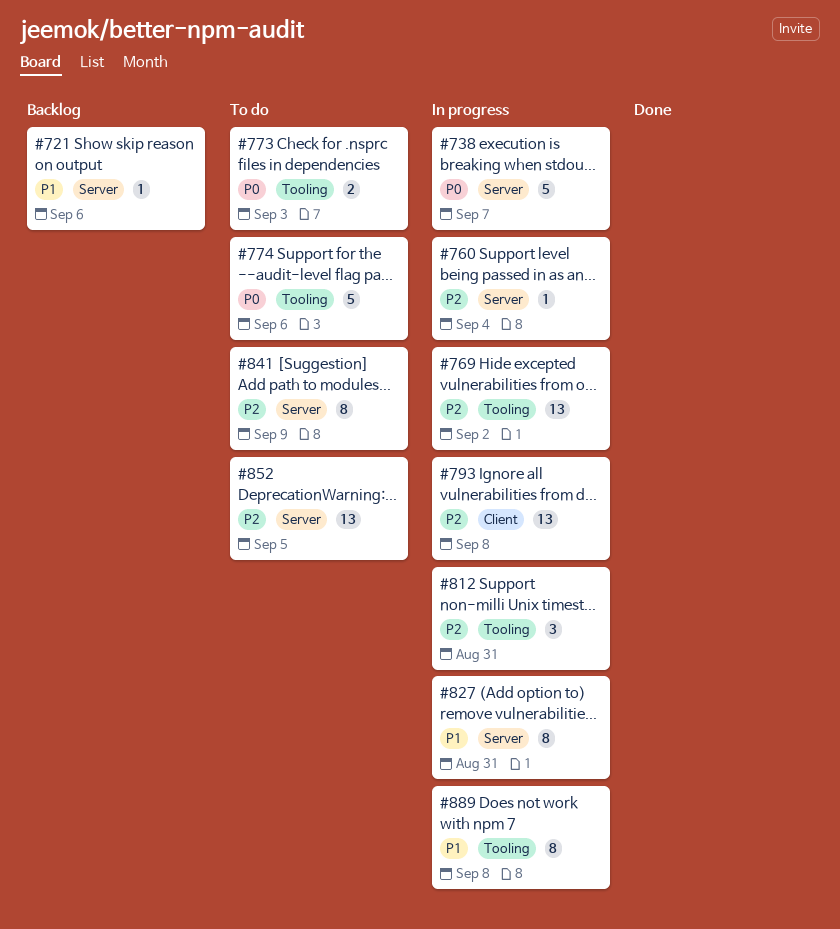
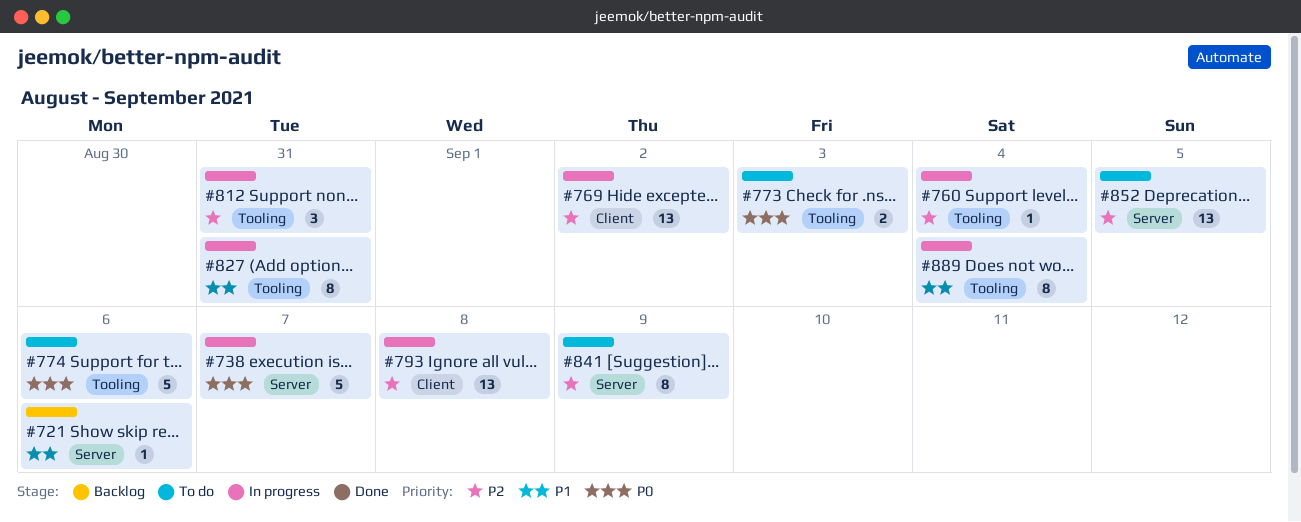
#760, label: Server -> Tooling
#769, label: Tooling -> Client
#827, label: Server -> Tooling
#889, due: Sep 8 -> Sep 4

